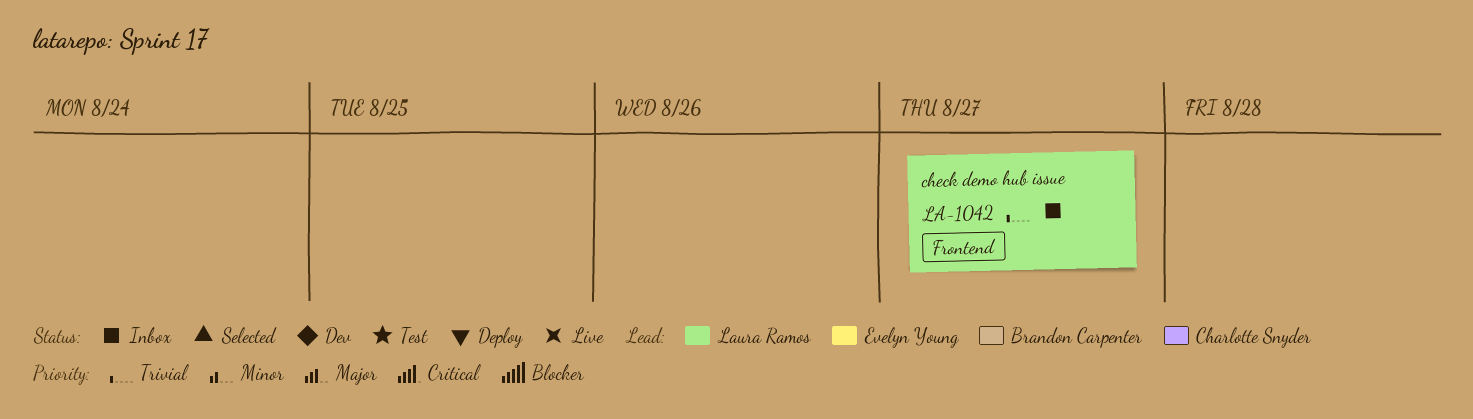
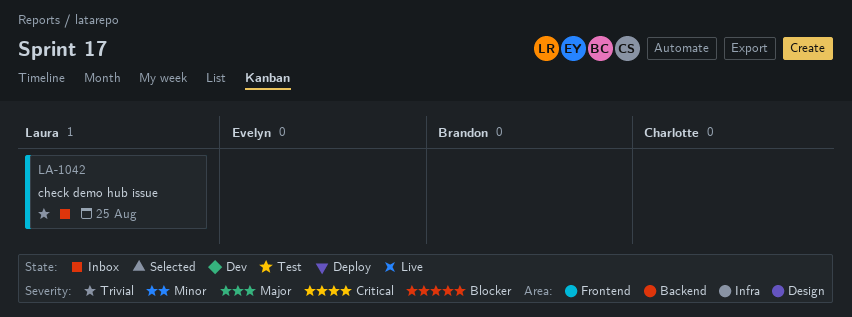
LA-1042, due: Aug 27 -> Aug 25

